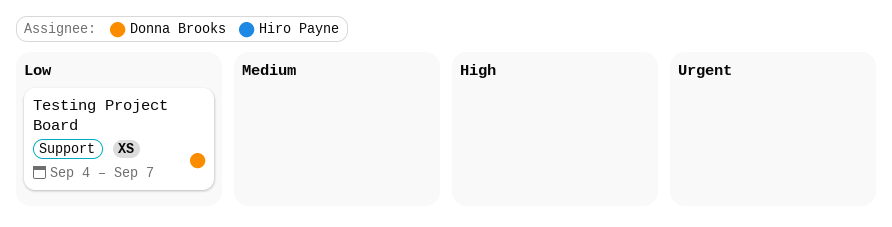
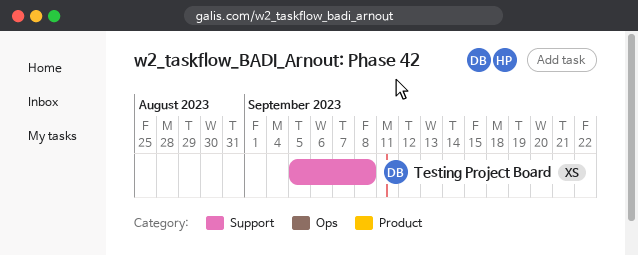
Testing Project Board, start: Sep 4 -> Sep 5
Testing Project Board, due: Sep 7 -> Sep 8

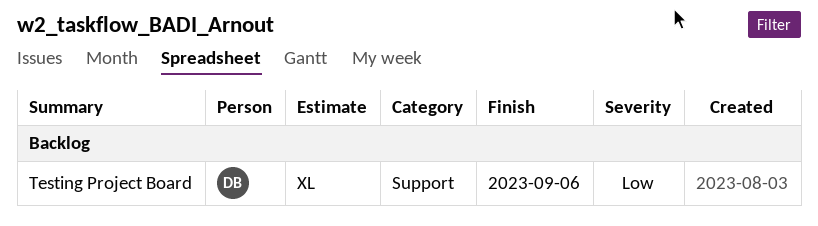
Testing Project Board, estimate: XS -> XL
Testing Project Board, due: Sep 8 -> Sep 6

